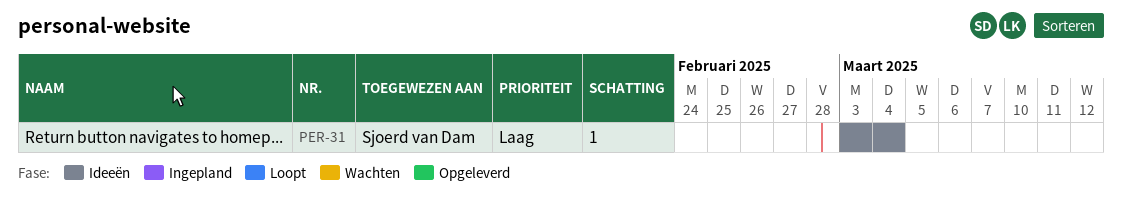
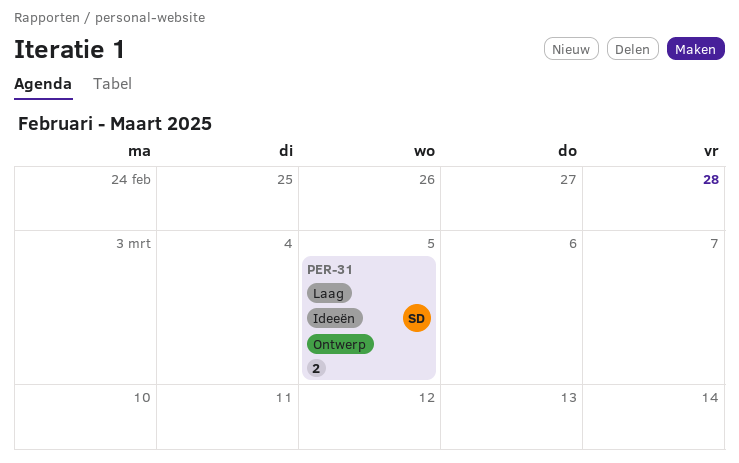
PER-31, estimate: 1 -> 2
PER-31, due: Mar 4 -> Mar 5

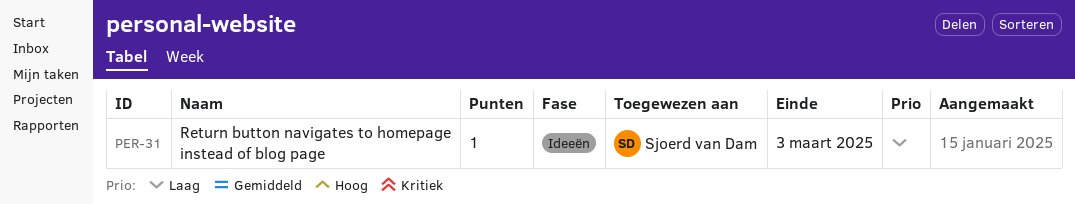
PER-31, estimate: 2 -> 1
PER-31, due: Mar 5 -> Mar 3

